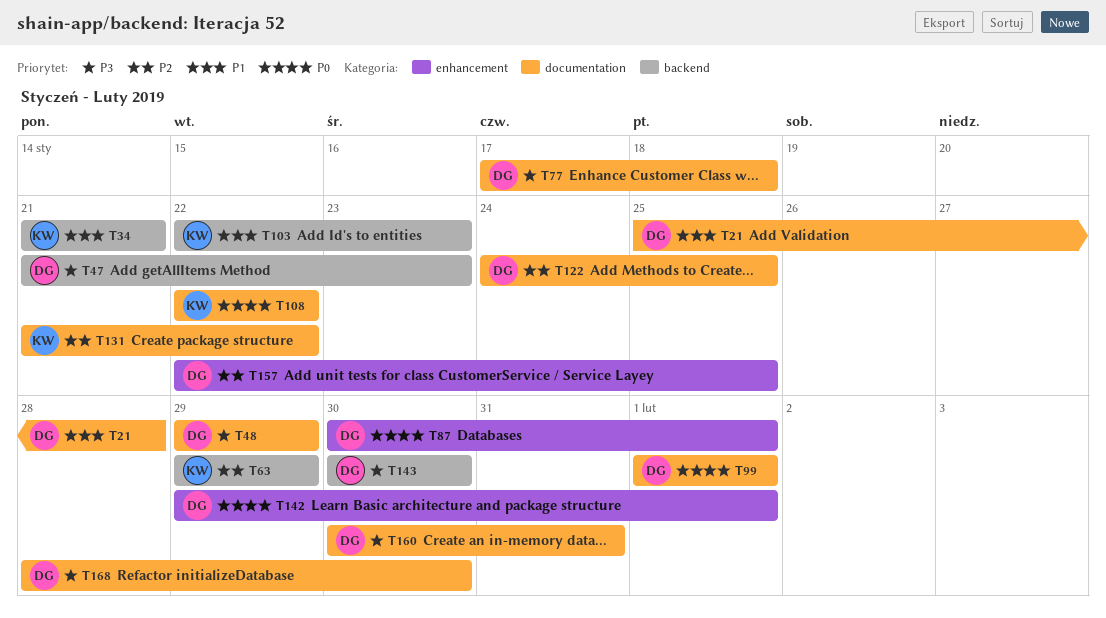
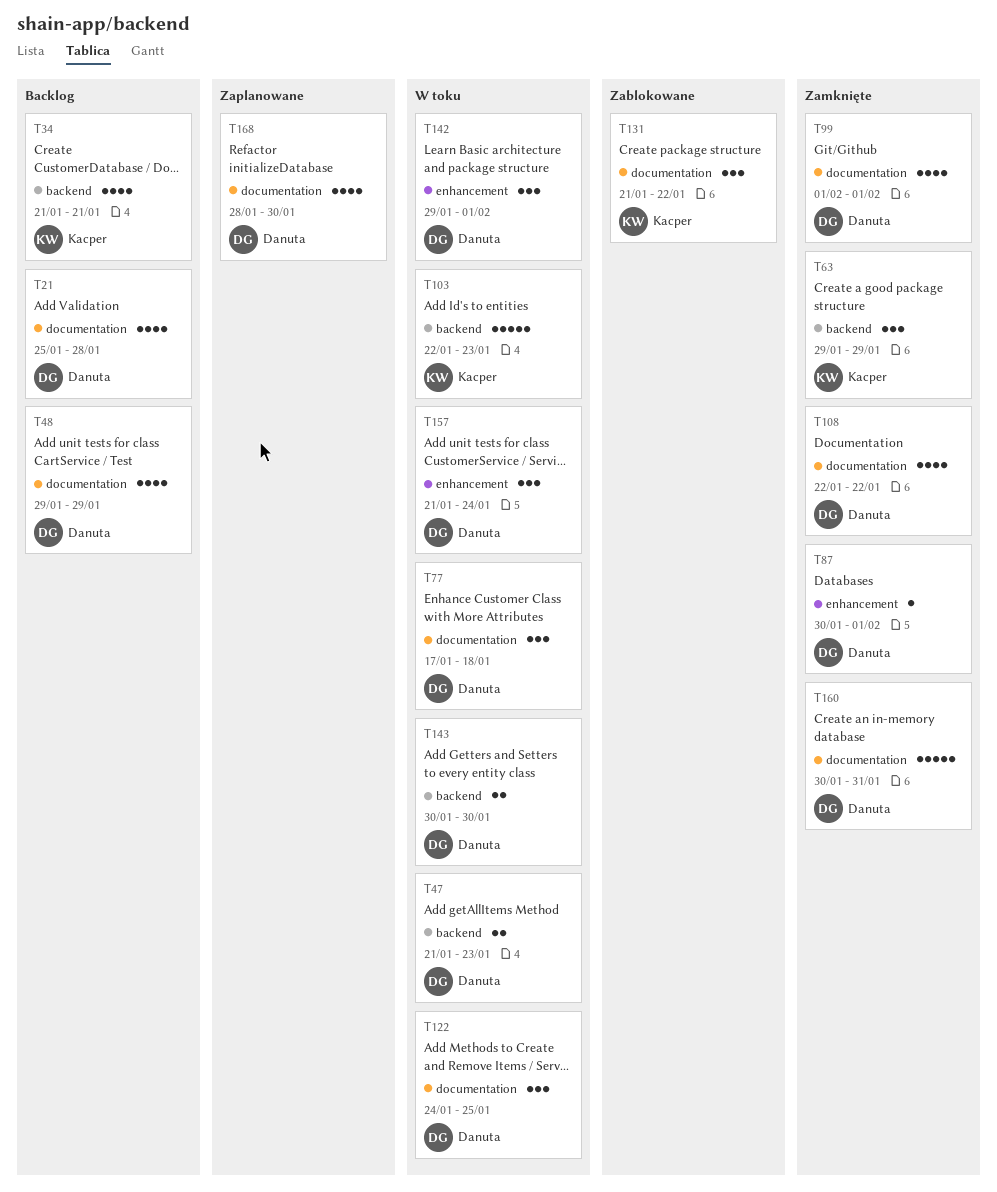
T108, owner: Kacper -> Danuta
T157, start: Jan 22 -> Jan 21
T157, due: Jan 25 -> Jan 24

